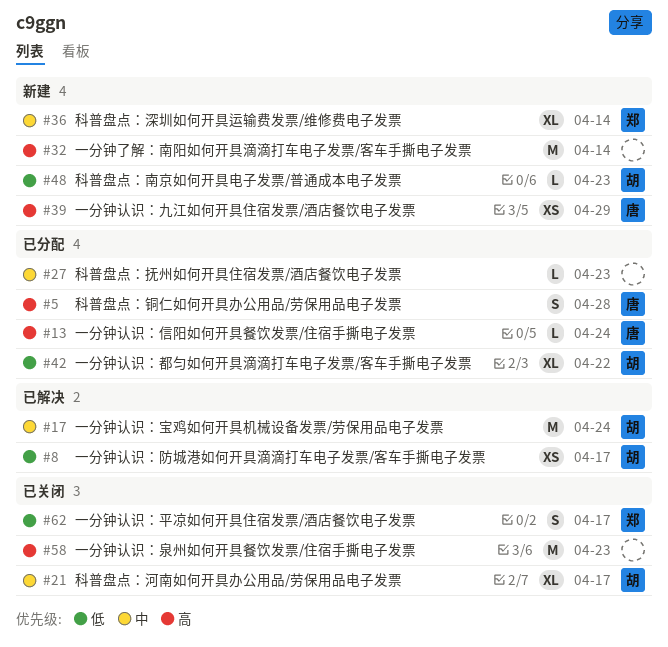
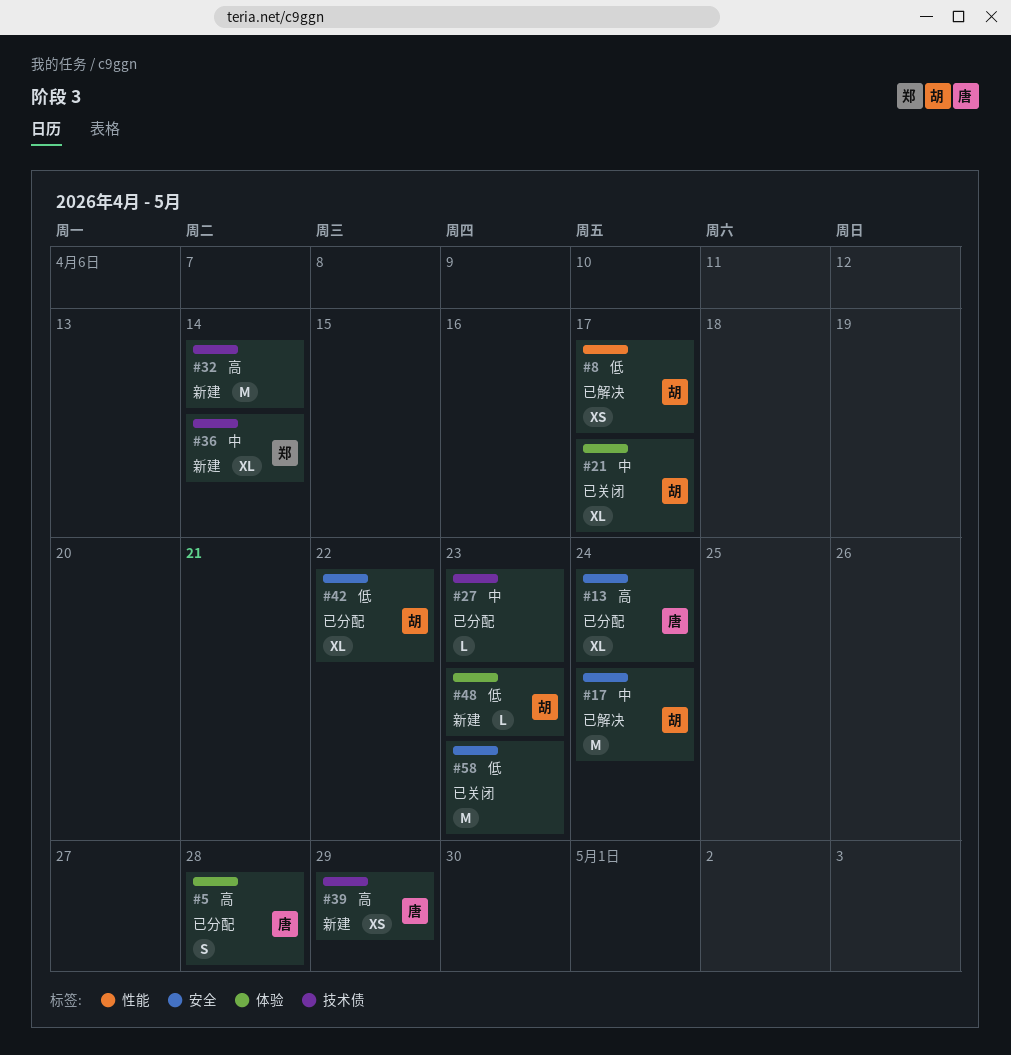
#13, estimate: L -> XL
#58, priority: 高 -> 低
#62: present -> none

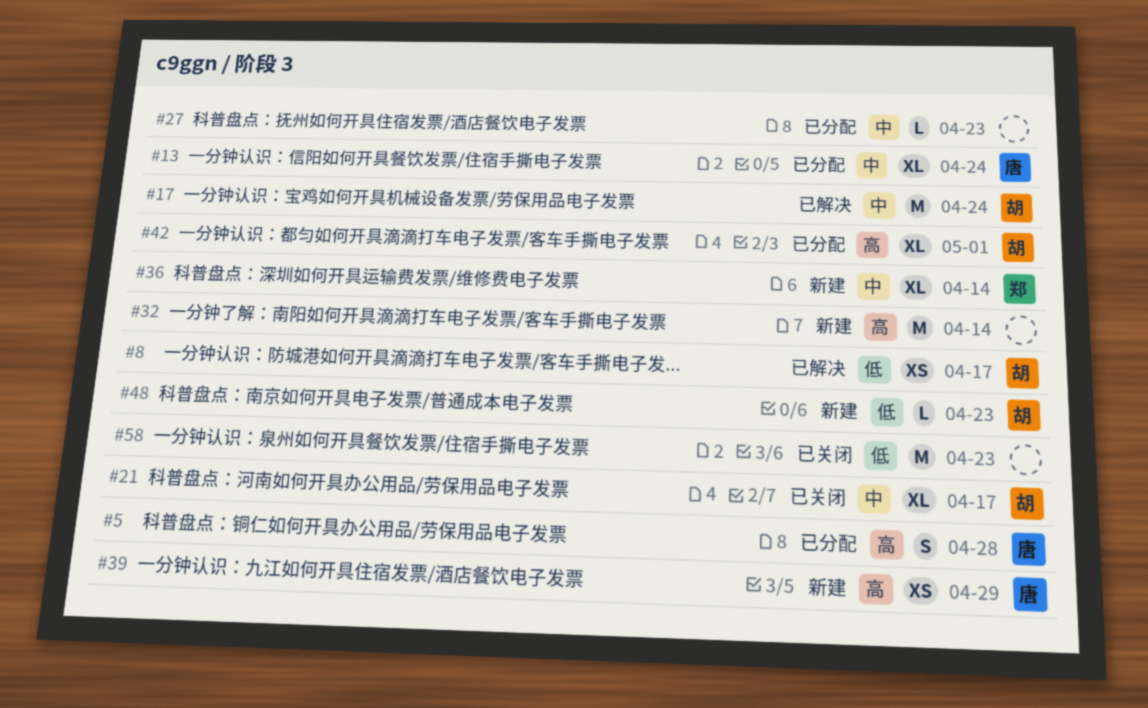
#13, priority: 高 -> 中
#42, priority: 低 -> 高
#42, due: Apr 22 -> May 1

